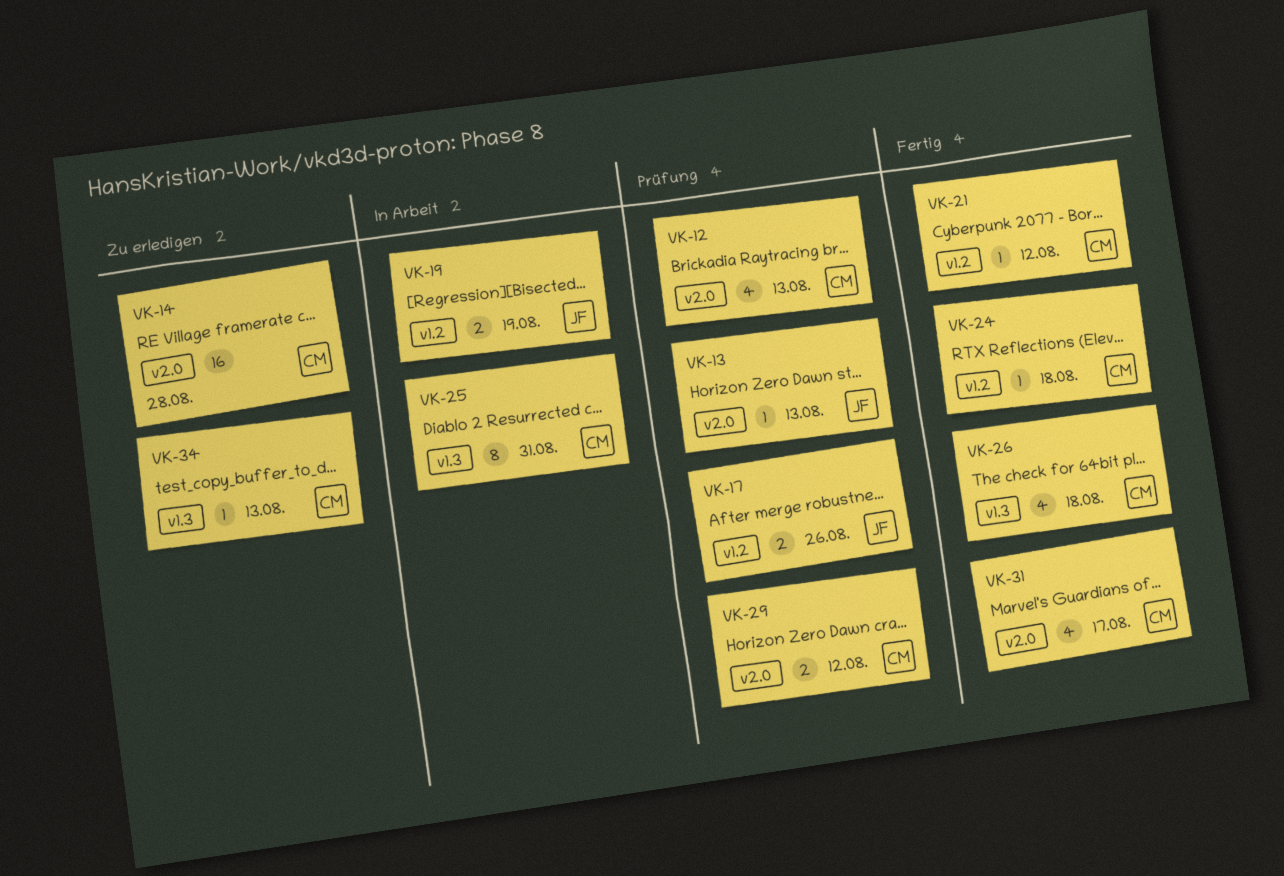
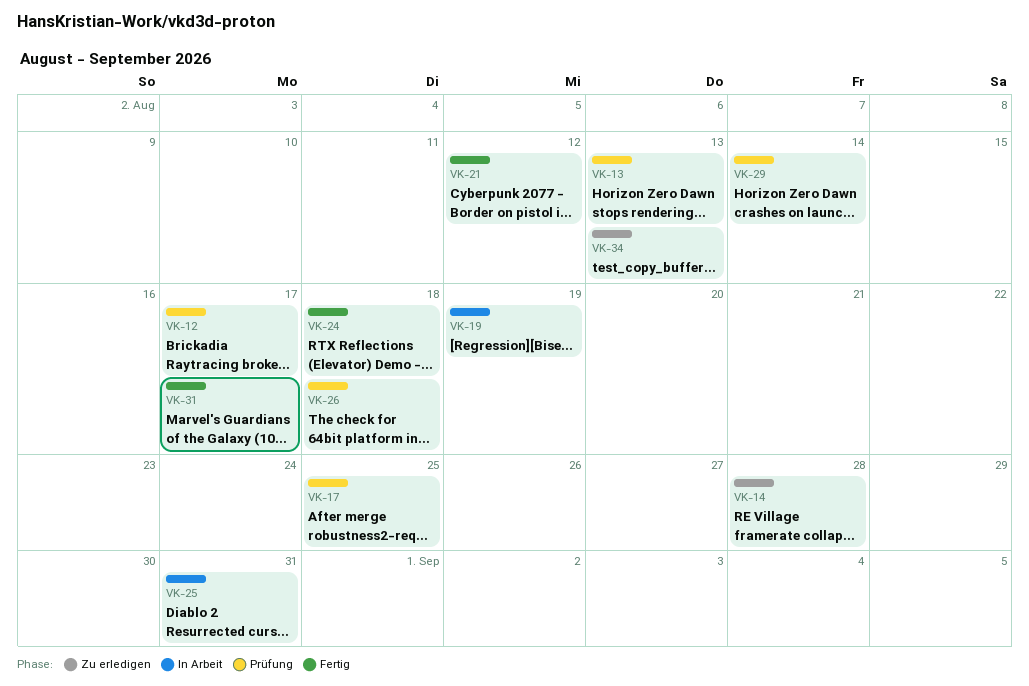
VK-12, due: Aug 13 -> Aug 17
VK-17, due: Aug 26 -> Aug 25
VK-26, status: Fertig -> Prüfung
VK-29, due: Aug 12 -> Aug 14

